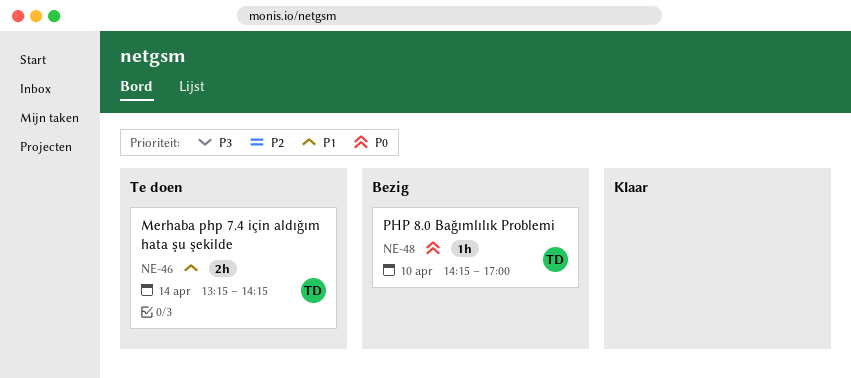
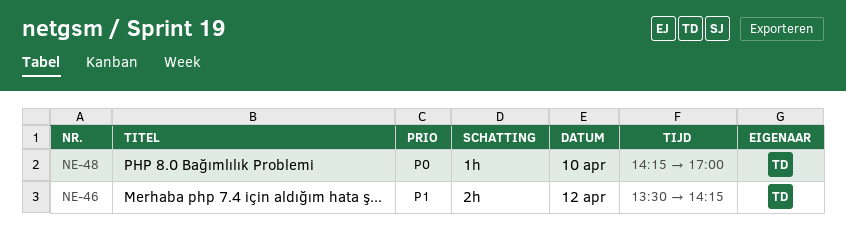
NE-46, day: Apr 14 -> Apr 12
NE-46, begins: 13:15 -> 13:30

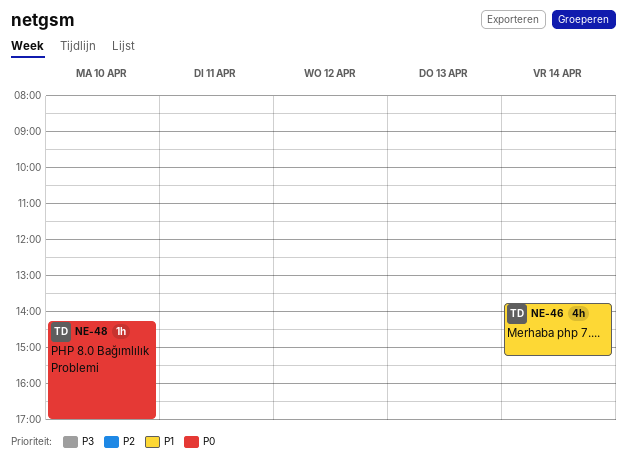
NE-46, estimate: 2h -> 4h
NE-46, day: Apr 12 -> Apr 14
NE-46, begins: 13:30 -> 13:45
NE-46, ends: 14:15 -> 15:15

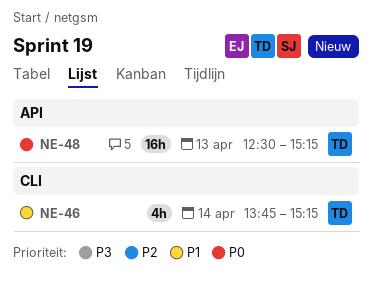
NE-48, estimate: 1h -> 16h
NE-48, day: Apr 10 -> Apr 13
NE-48, begins: 14:15 -> 12:30
NE-48, ends: 17:00 -> 15:15

